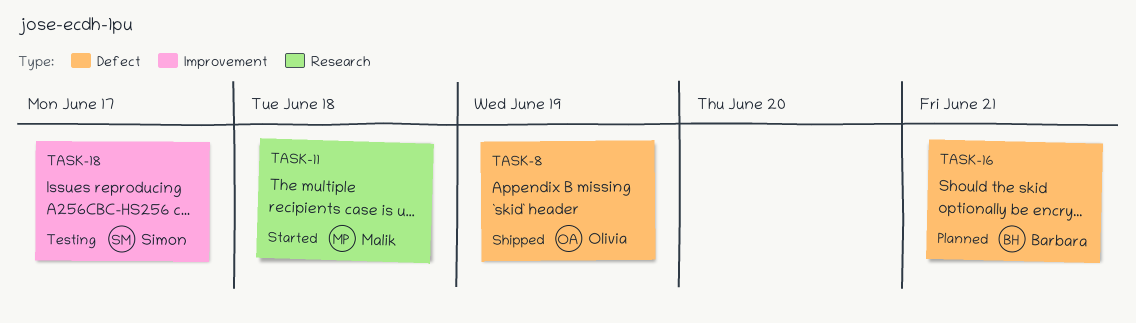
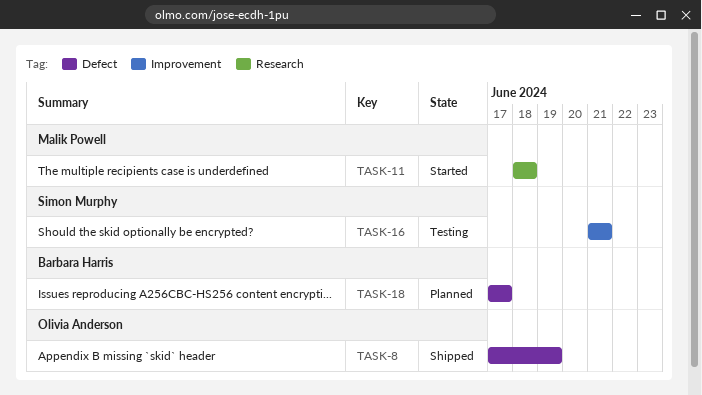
TASK-16, status: Planned -> Testing
TASK-16, owner: Barbara Harris -> Simon Murphy
TASK-16, label: Defect -> Improvement
TASK-18, status: Testing -> Planned
TASK-18, owner: Simon Murphy -> Barbara Harris
TASK-18, label: Improvement -> Defect

